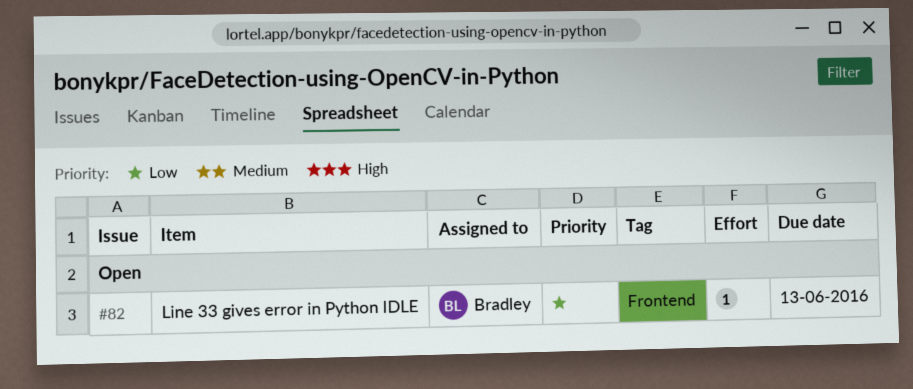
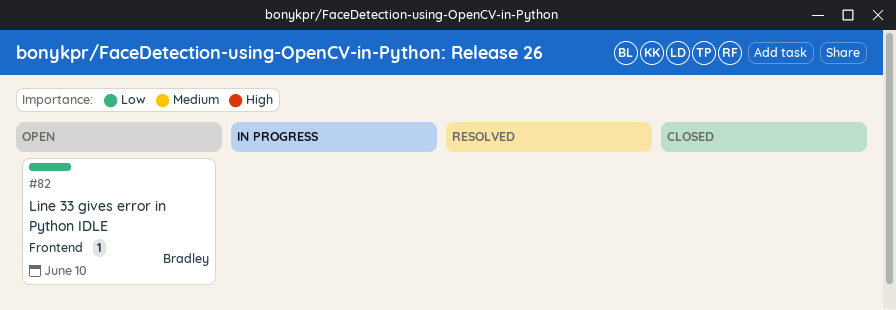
#82, due: Jun 13 -> Jun 10

